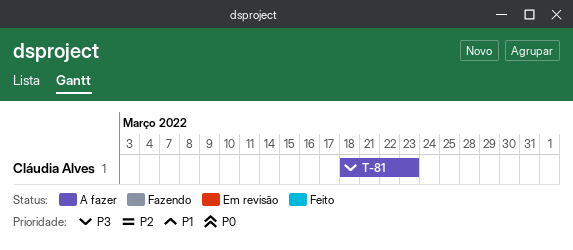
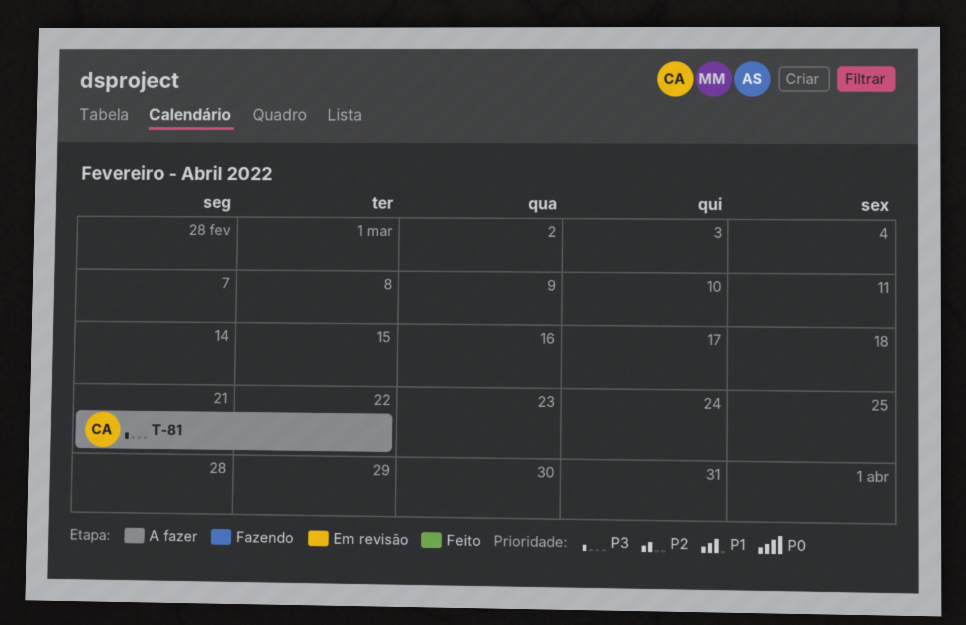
T-81, start: Mar 18 -> Mar 21
T-81, due: Mar 23 -> Mar 22

